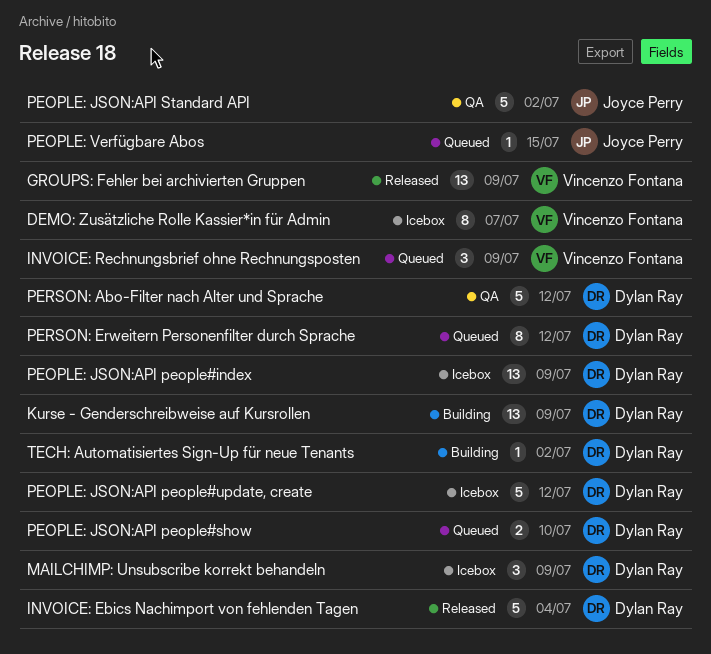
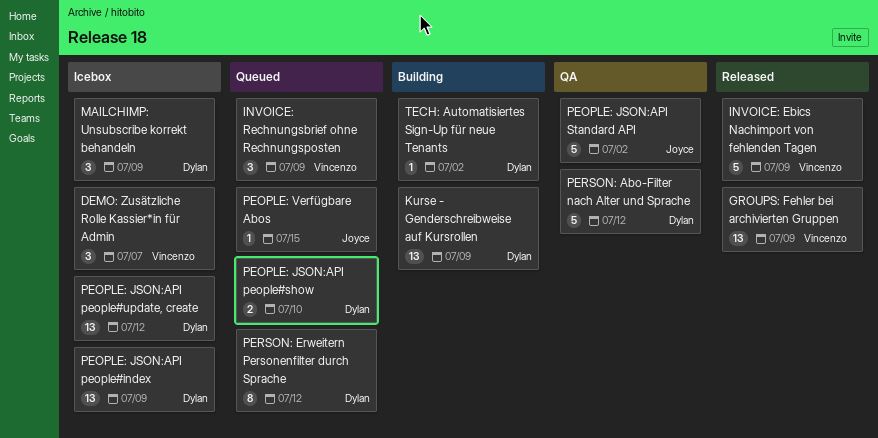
DEMO: Zusätzliche Rolle Kassier*in für Admin, estimate: 8 -> 3
INVOICE: Ebics Nachimport von fehlenden Tagen, owner: Dylan Ray -> Vincenzo Fontana
INVOICE: Ebics Nachimport von fehlenden Tagen, due: Jul 4 -> Jul 9
PEOPLE: JSON:API people#update, create, estimate: 5 -> 13

